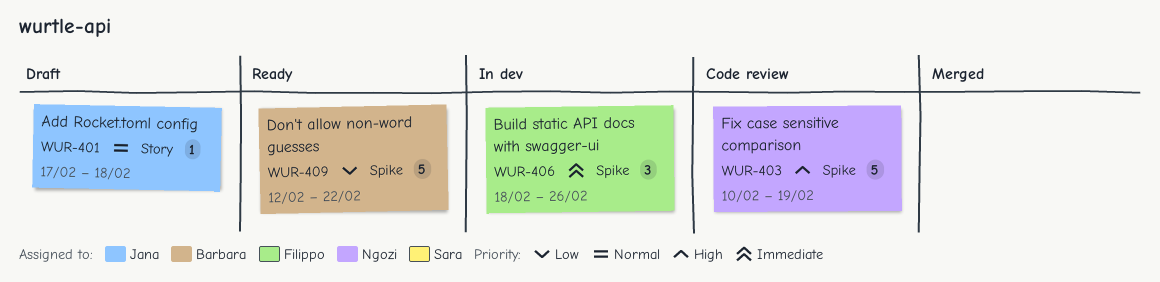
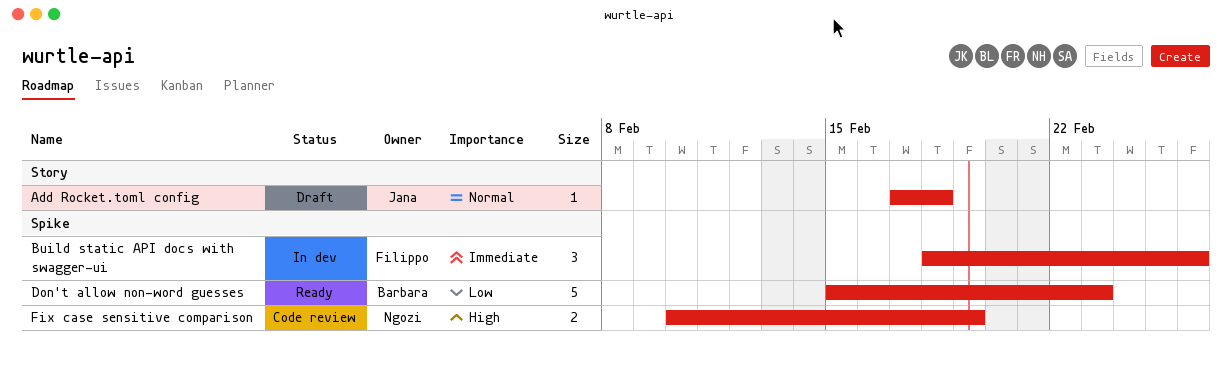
Don't allow non-word guesses, start: Feb 12 -> Feb 15
Don't allow non-word guesses, due: Feb 22 -> Feb 23
Fix case sensitive comparison, estimate: 5 -> 2

